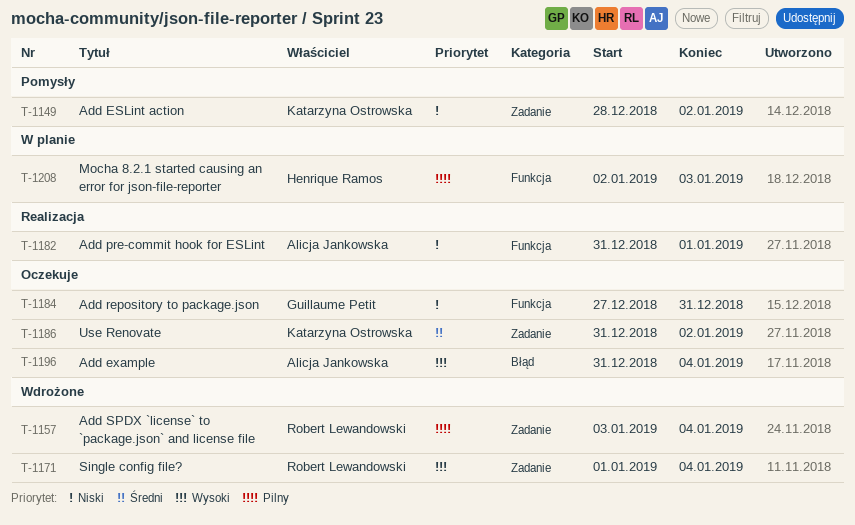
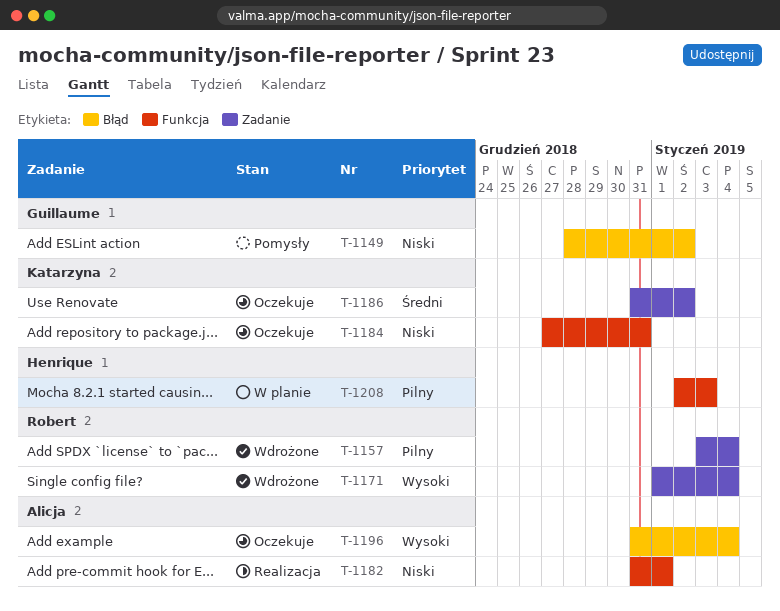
T-1149, owner: Katarzyna Ostrowska -> Guillaume Petit
T-1149, label: Zadanie -> Błąd
T-1184, owner: Guillaume Petit -> Katarzyna Ostrowska

